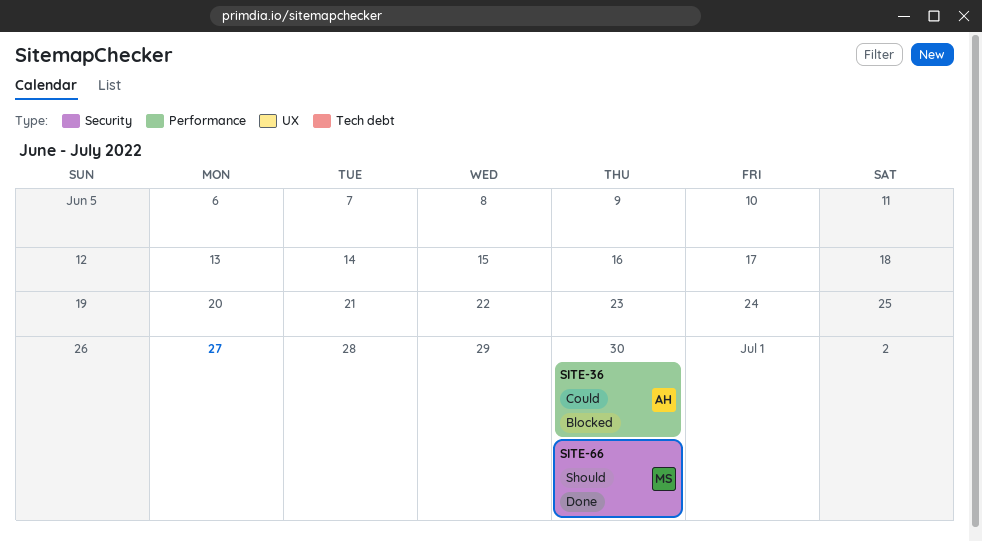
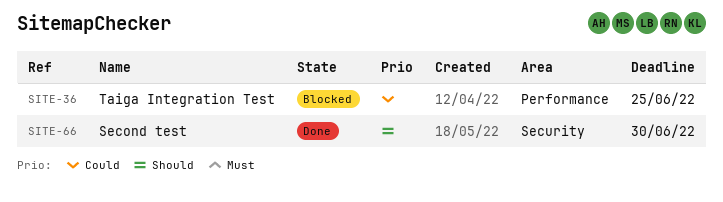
SITE-36, due: Jun 30 -> Jun 25

